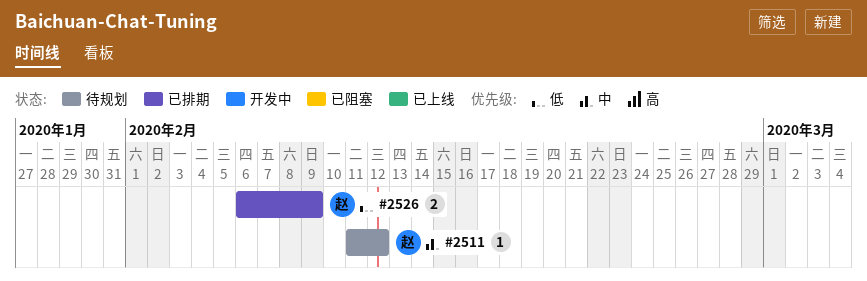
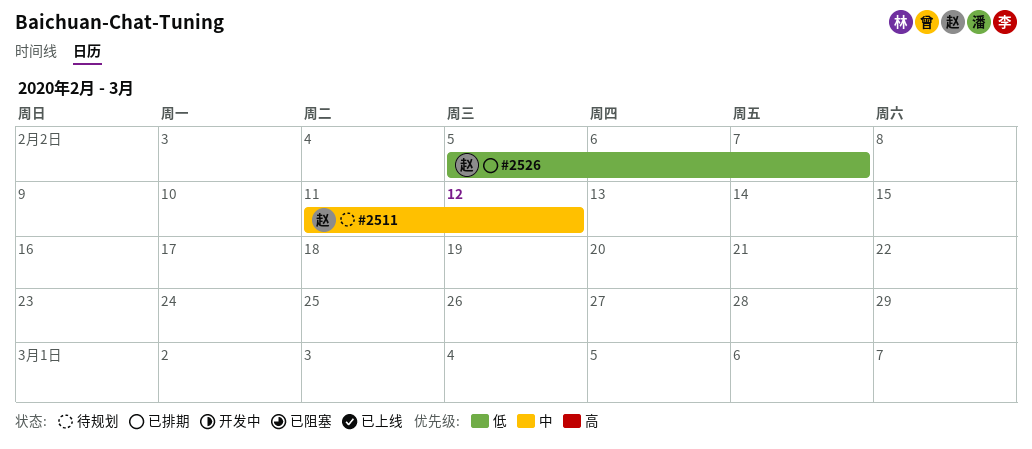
#2526, start: Feb 6 -> Feb 5
#2526, due: Feb 9 -> Feb 7

